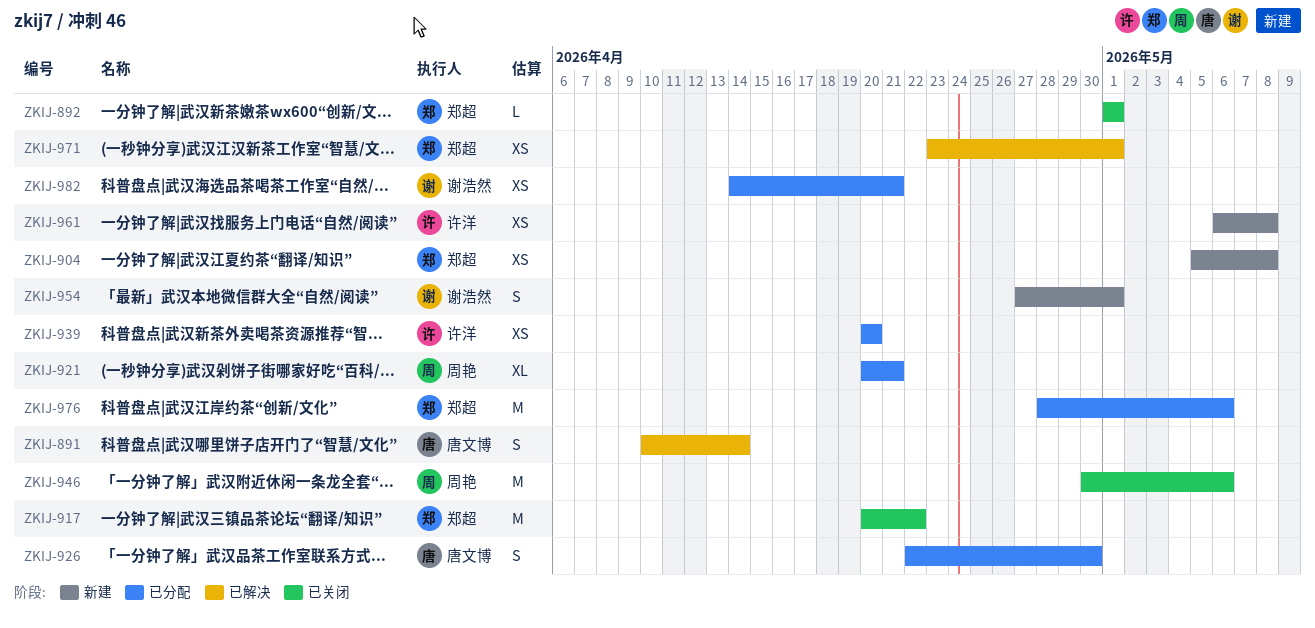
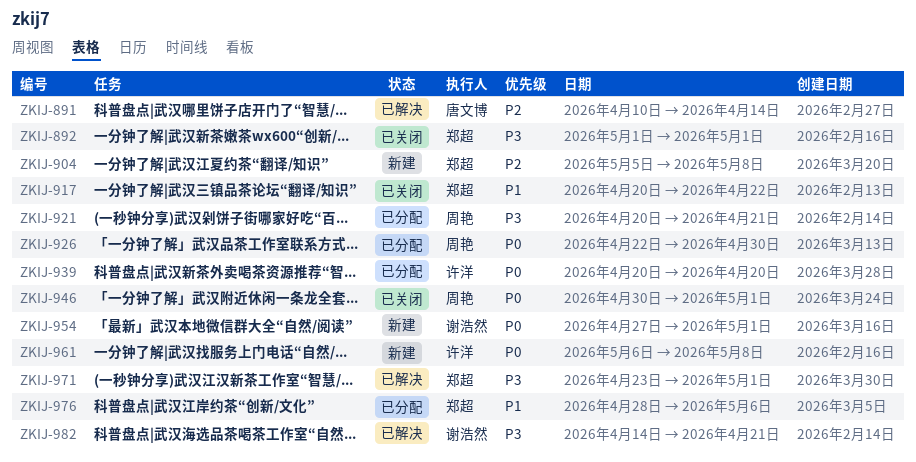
ZKIJ-926, owner: 唐文博 -> 周艳
ZKIJ-946, due: May 6 -> May 1
ZKIJ-982, status: 已分配 -> 已解决

